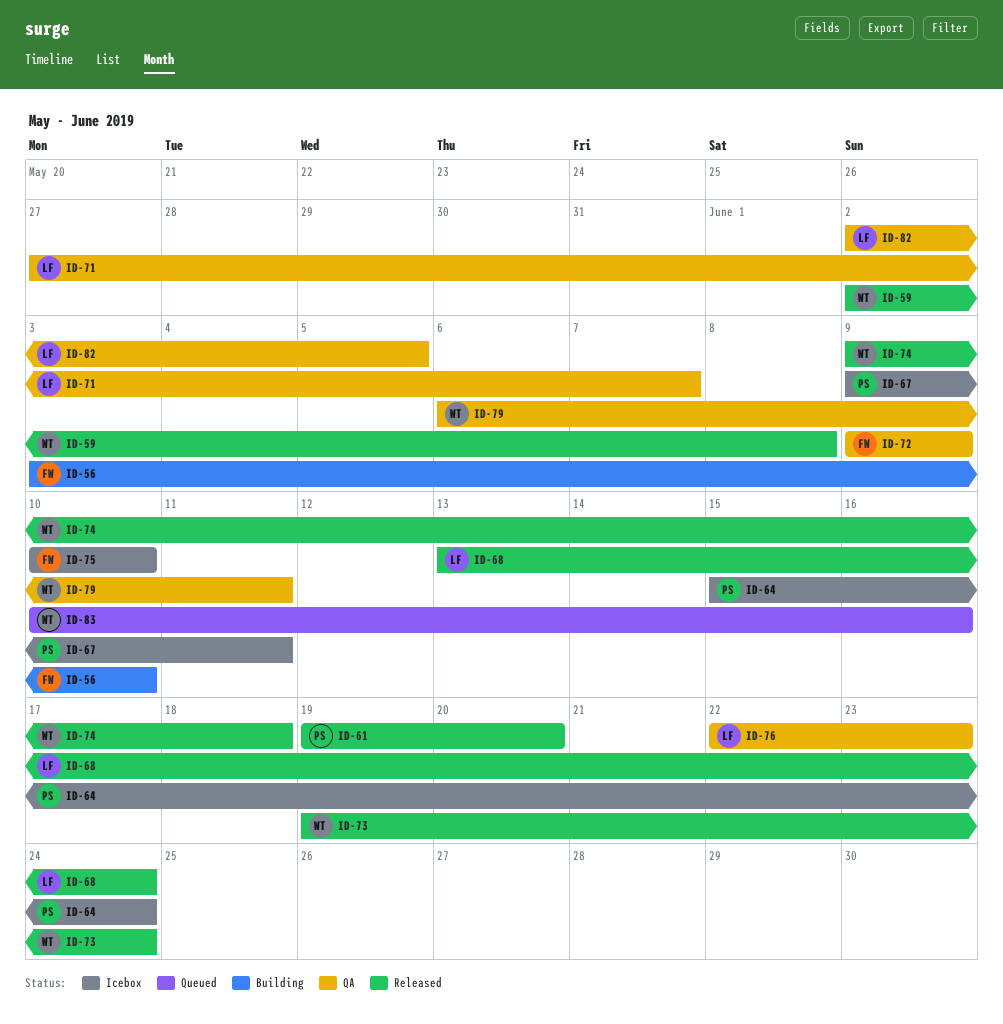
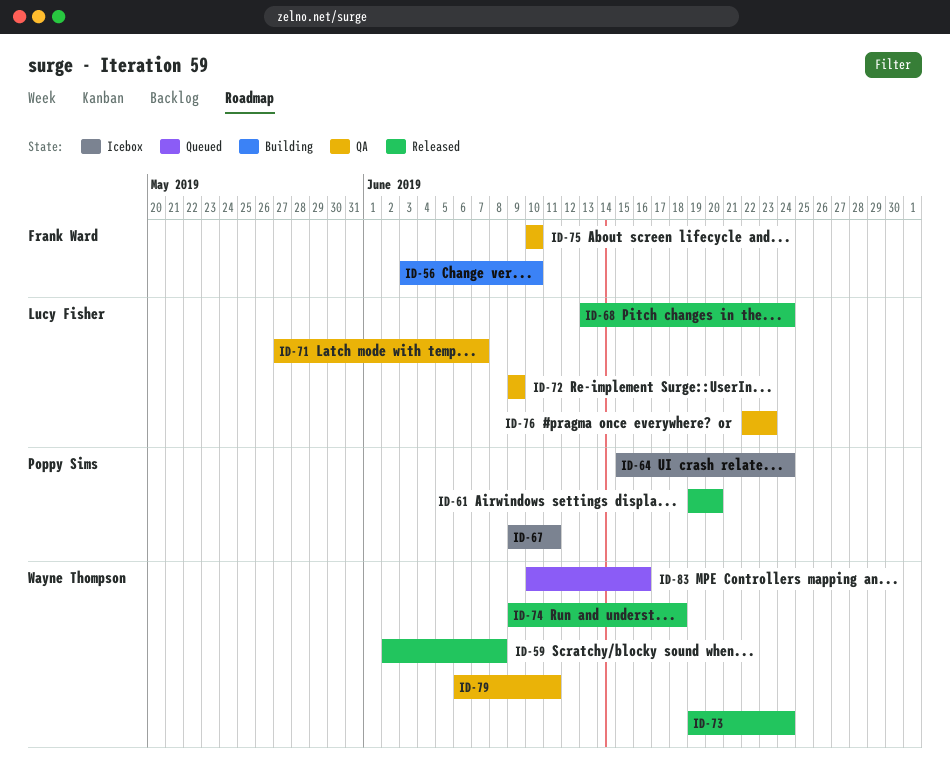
ID-72, owner: Frank Ward -> Lucy Fisher
ID-75, status: Icebox -> QA
ID-82: present -> none

